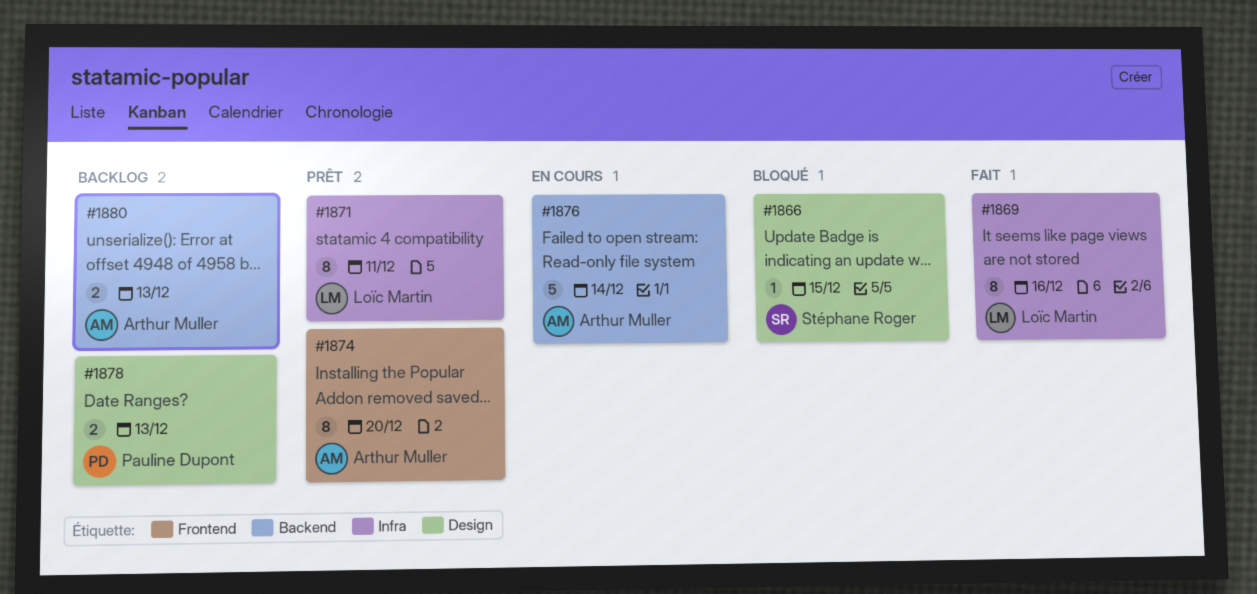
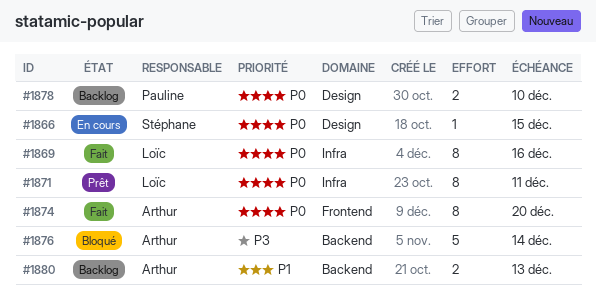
#1866, status: Bloqué -> En cours
#1874, status: Prêt -> Fait
#1876, status: En cours -> Bloqué
#1878, due: Dec 13 -> Dec 10

